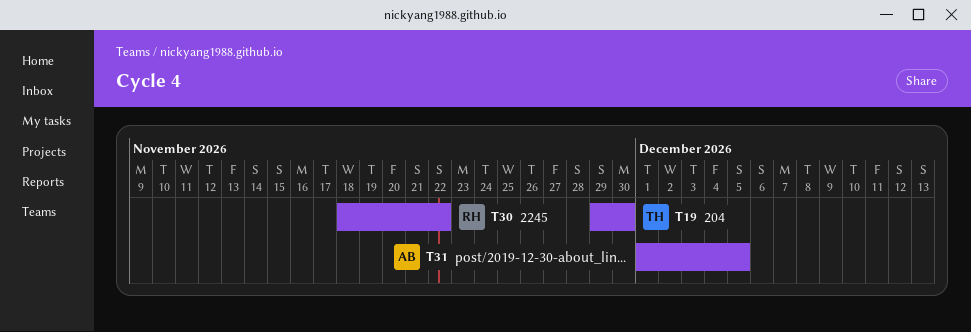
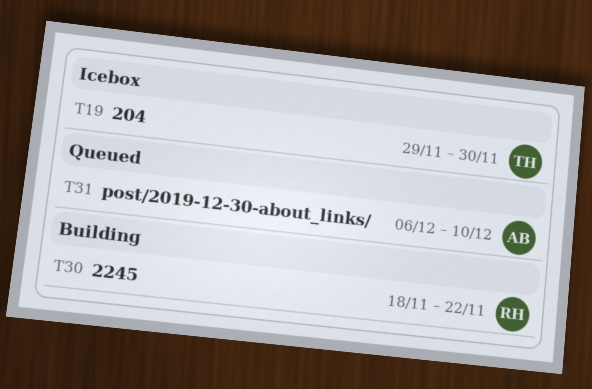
T31, start: Dec 1 -> Dec 6
T31, due: Dec 5 -> Dec 10

